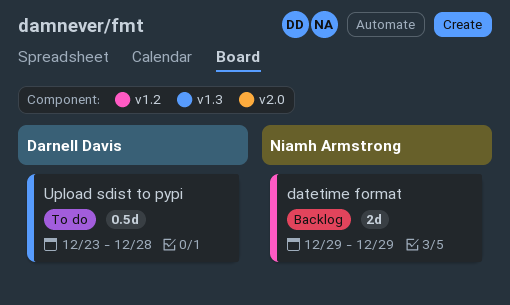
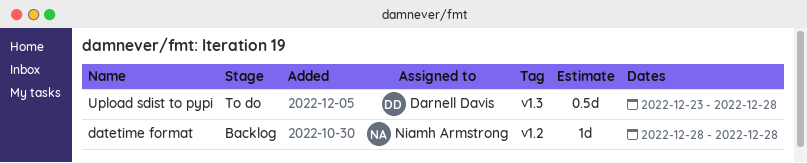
datetime format, estimate: 2d -> 1d
datetime format, start: Dec 29 -> Dec 28
datetime format, due: Dec 29 -> Dec 28

